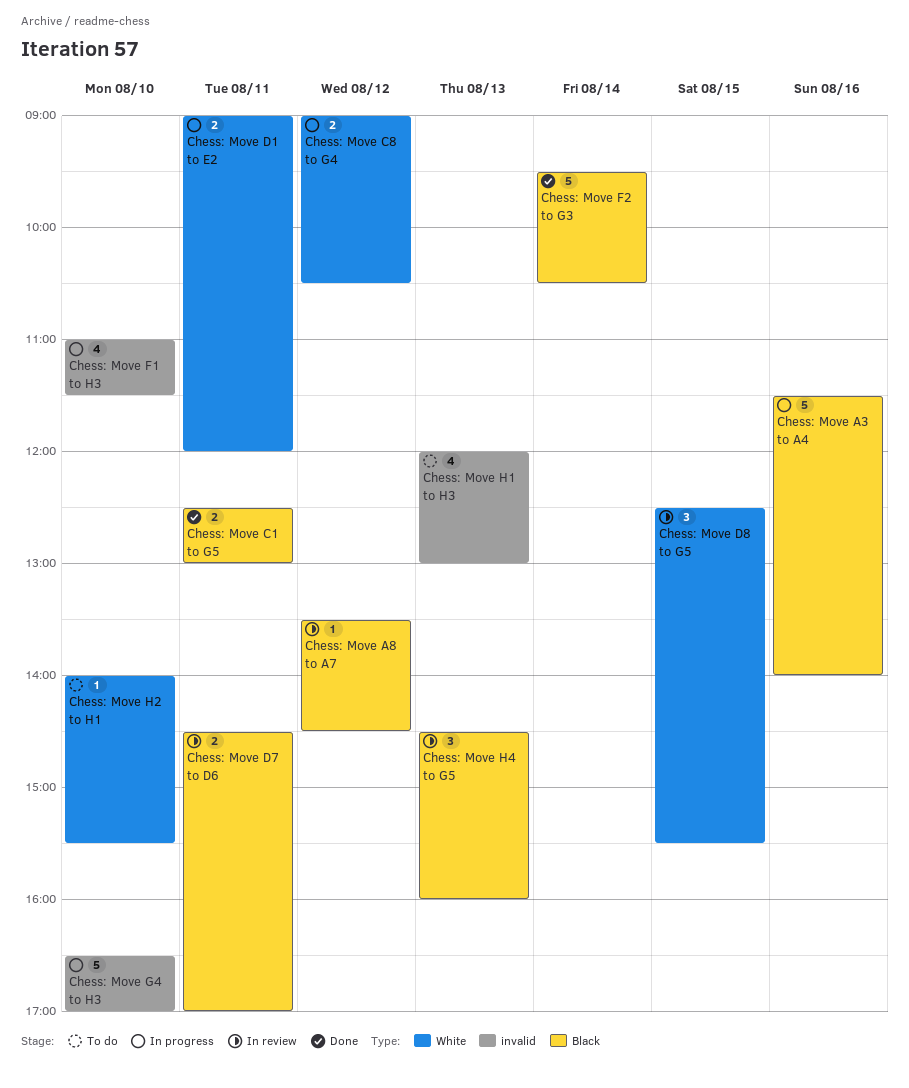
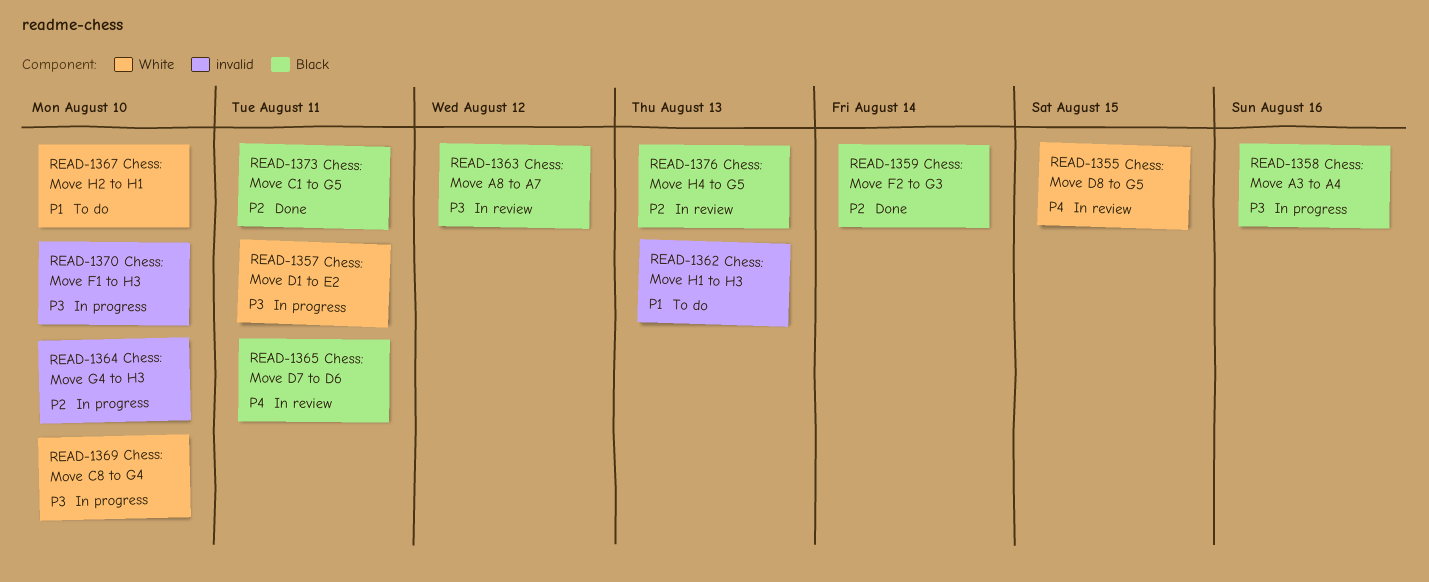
Chess: Move C8 to G4, day: Aug 12 -> Aug 10

